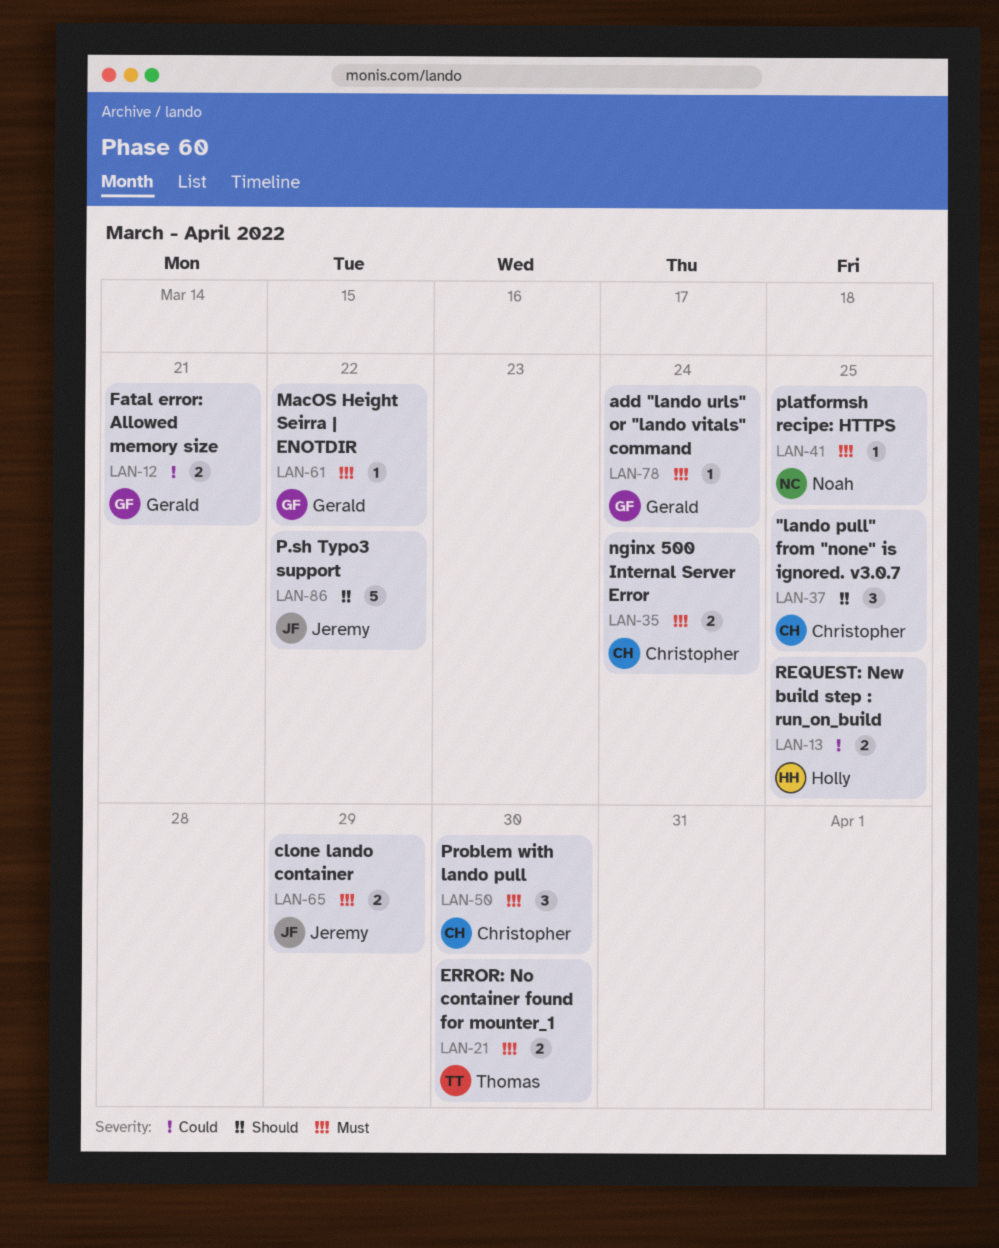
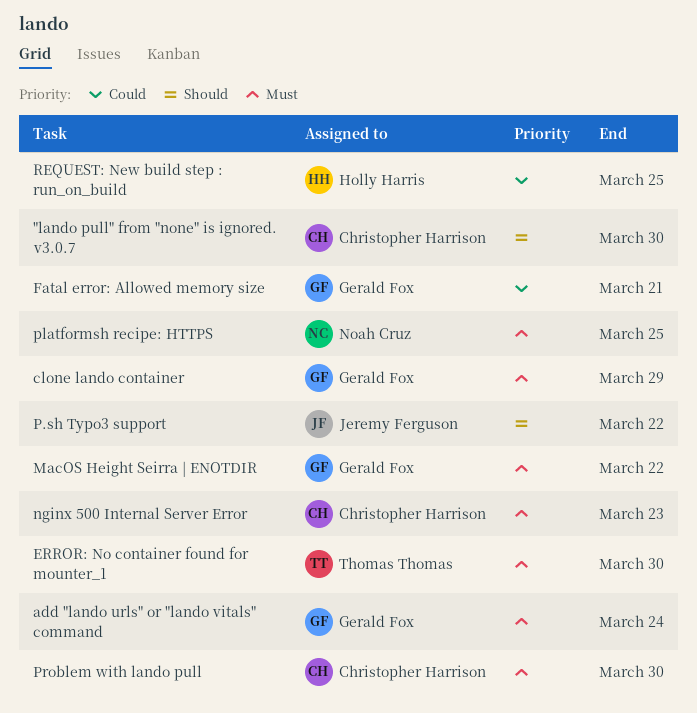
"lando pull" from "none" is ignored. v3.0.7, due: Mar 25 -> Mar 30
clone lando container, owner: Jeremy Ferguson -> Gerald Fox
nginx 500 Internal Server Error, due: Mar 24 -> Mar 23

